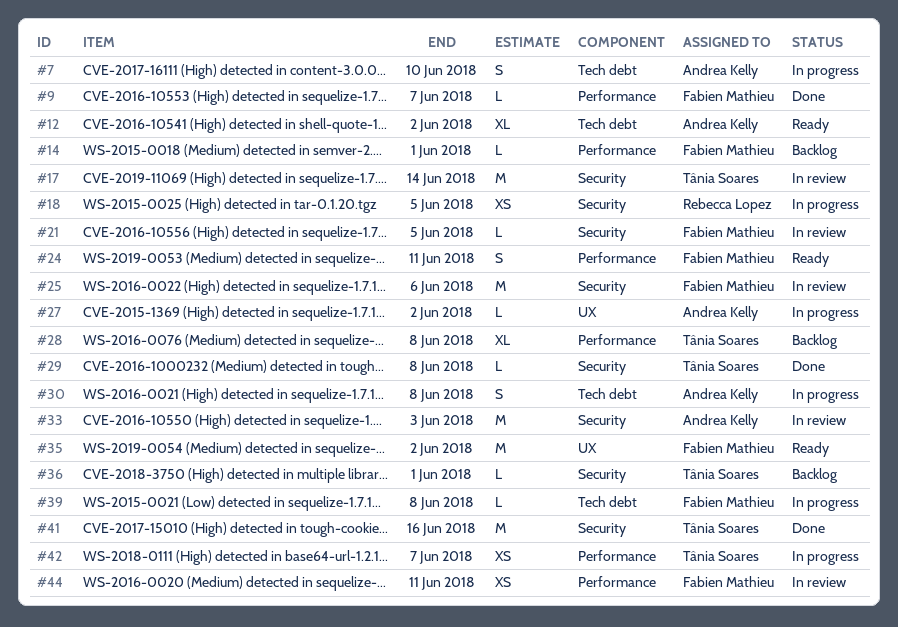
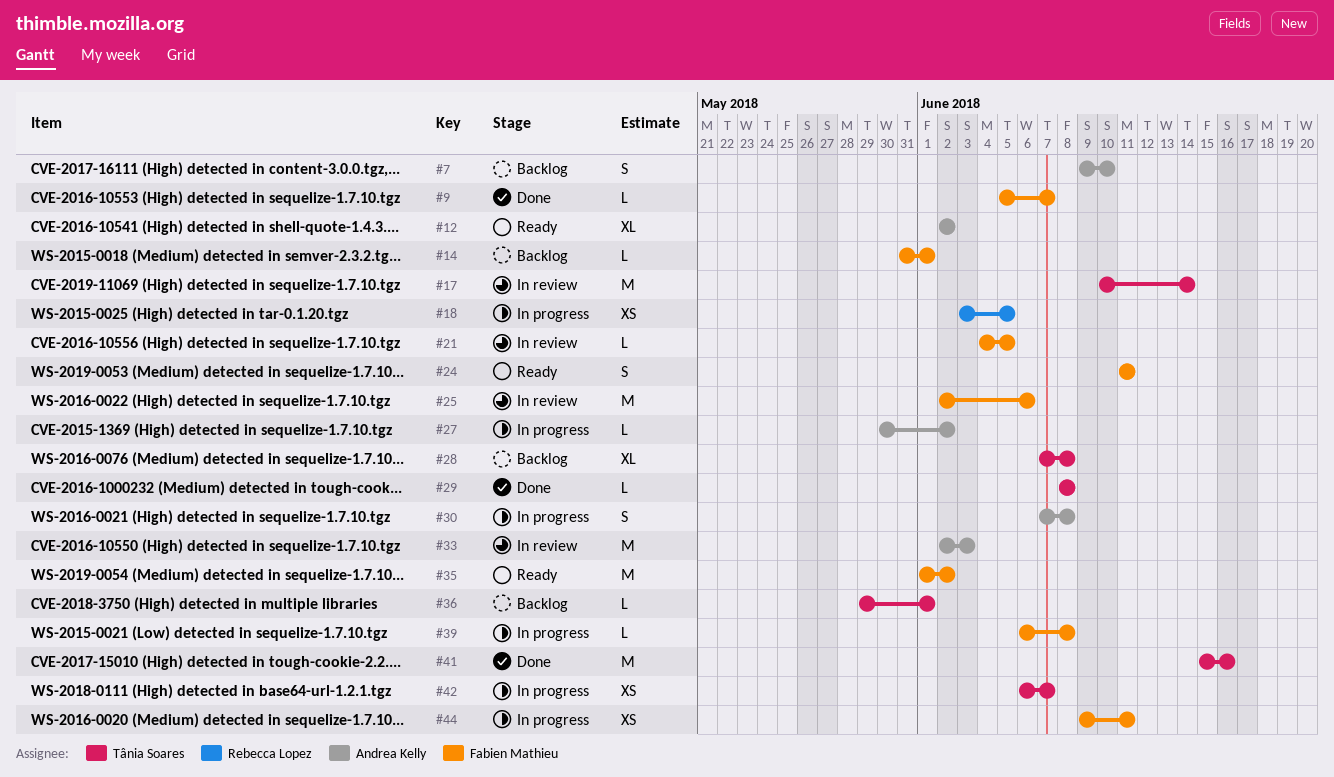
#7, status: In progress -> Backlog
#44, status: In review -> In progress

